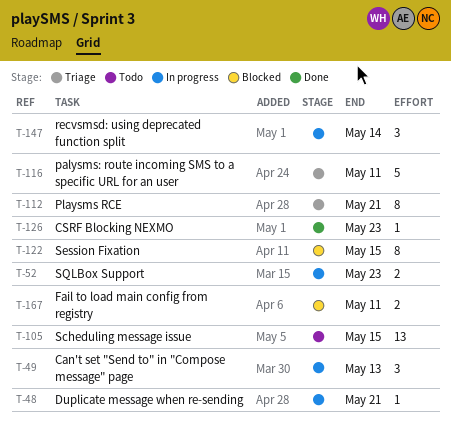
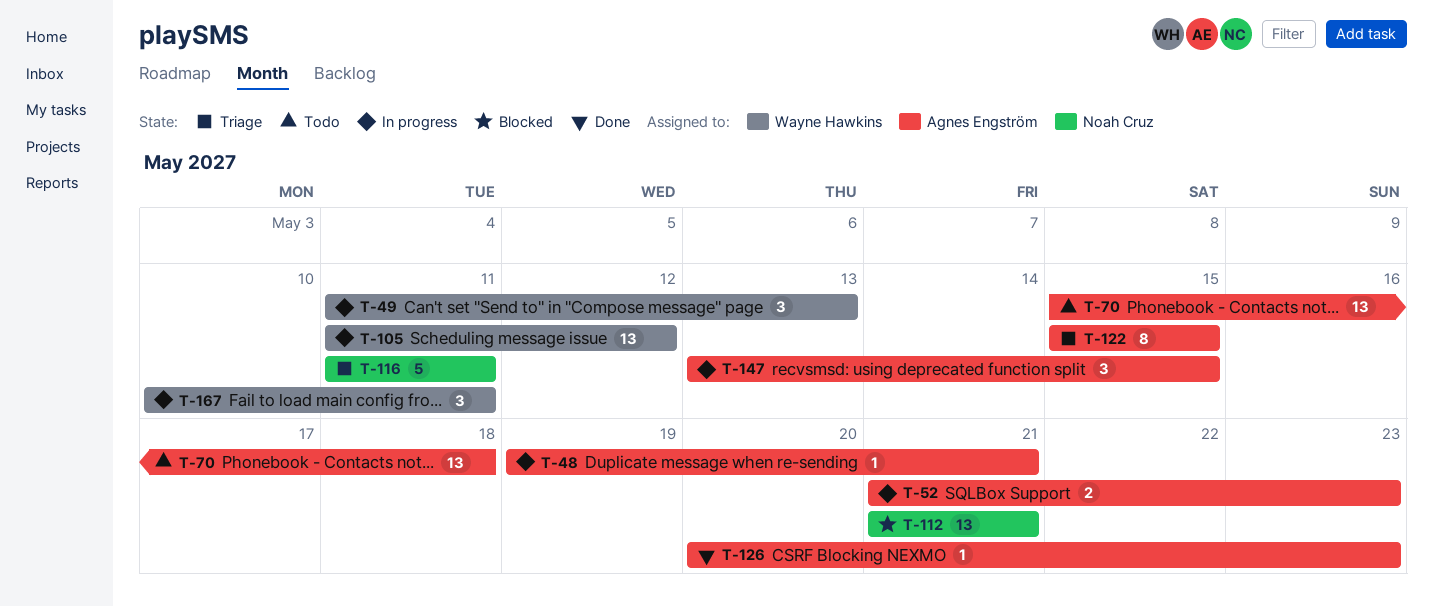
T-70: none -> present
T-105, status: Todo -> In progress
T-105, due: May 15 -> May 12
T-112, status: Triage -> Blocked
T-112, estimate: 8 -> 13
T-122, status: Blocked -> Triage
T-147, due: May 14 -> May 15
T-167, status: Blocked -> In progress
T-167, estimate: 2 -> 3

